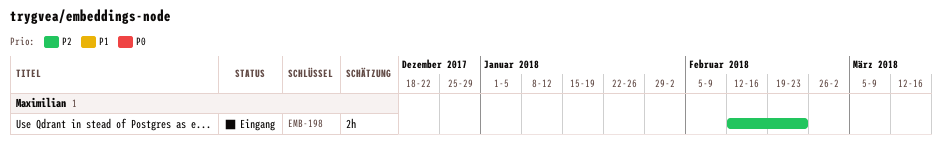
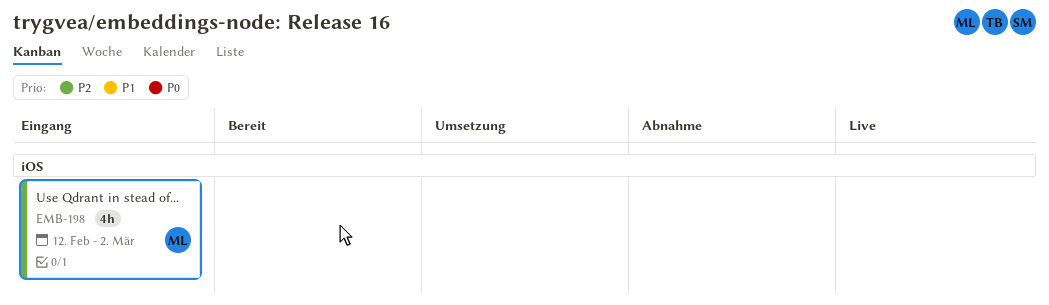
EMB-198, estimate: 2h -> 4h
EMB-198, due: Feb 23 -> Mar 2

